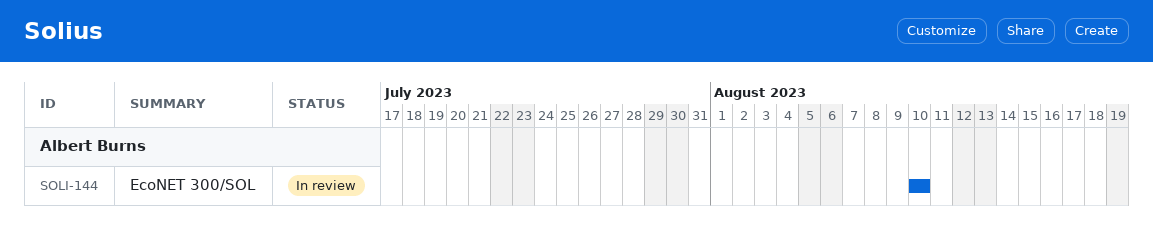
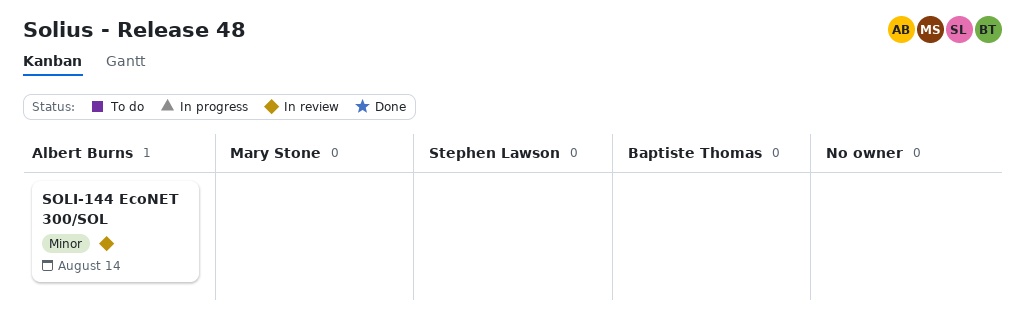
SOLI-144, due: Aug 10 -> Aug 14

